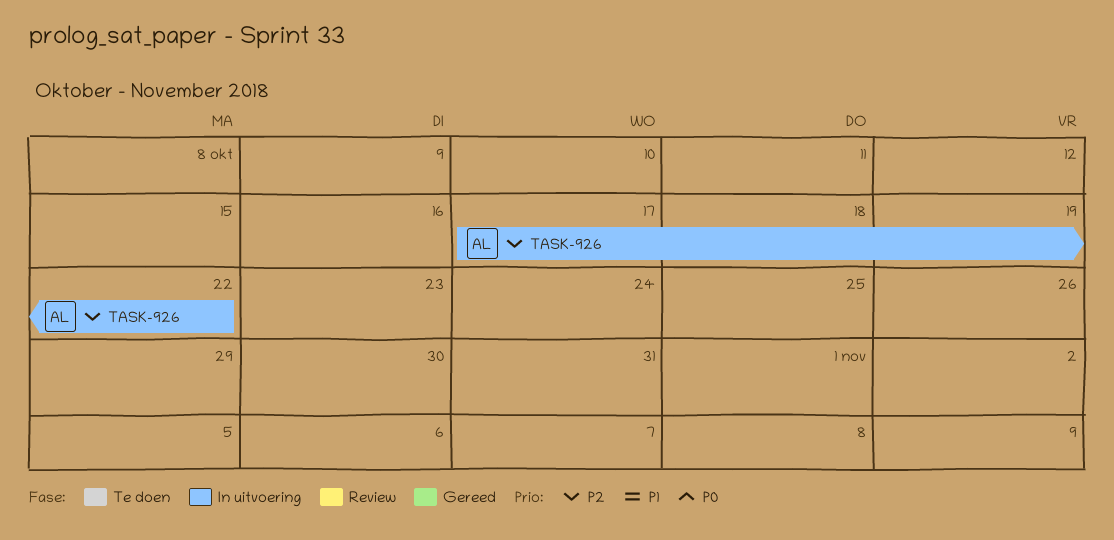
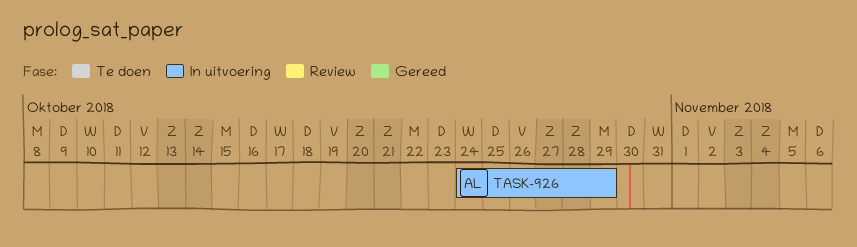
TASK-926, start: Oct 17 -> Oct 24
TASK-926, due: Oct 22 -> Oct 29

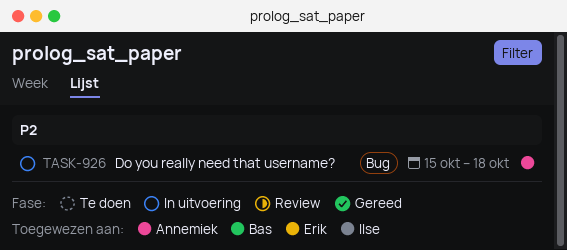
TASK-926, start: Oct 24 -> Oct 15
TASK-926, due: Oct 29 -> Oct 18

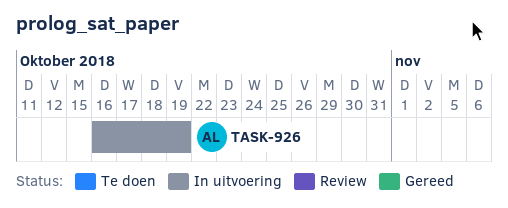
TASK-926, start: Oct 15 -> Oct 16
TASK-926, due: Oct 18 -> Oct 19

